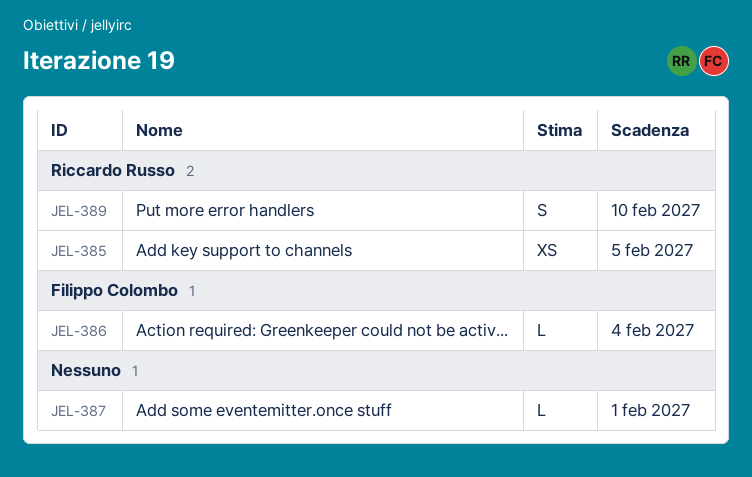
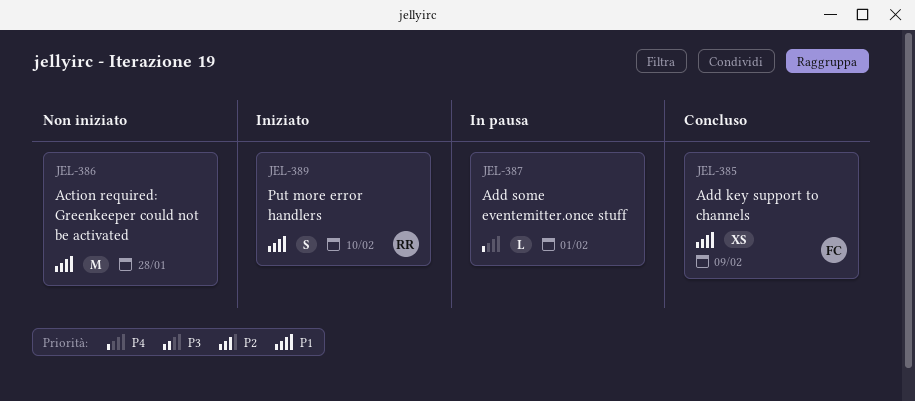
JEL-385, owner: Riccardo Russo -> Filippo Colombo
JEL-385, due: Feb 5 -> Feb 9
JEL-386, owner: Filippo Colombo -> none
JEL-386, estimate: L -> M
JEL-386, due: Feb 4 -> Jan 28

